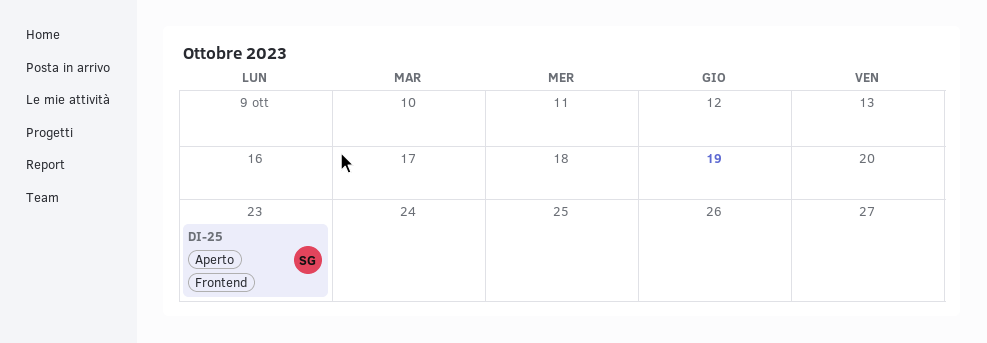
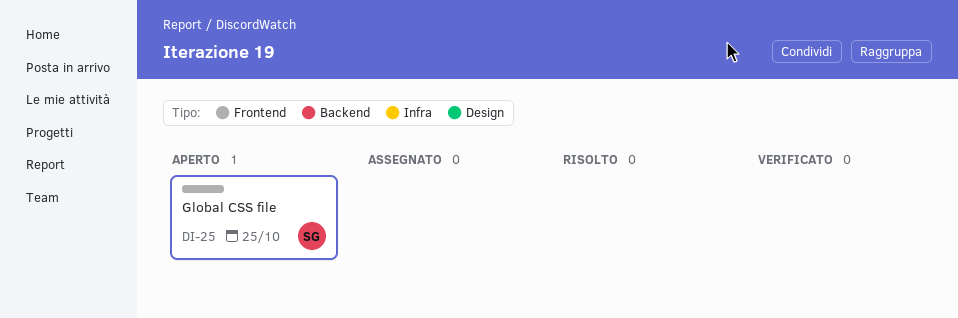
DI-25, due: Oct 23 -> Oct 25

